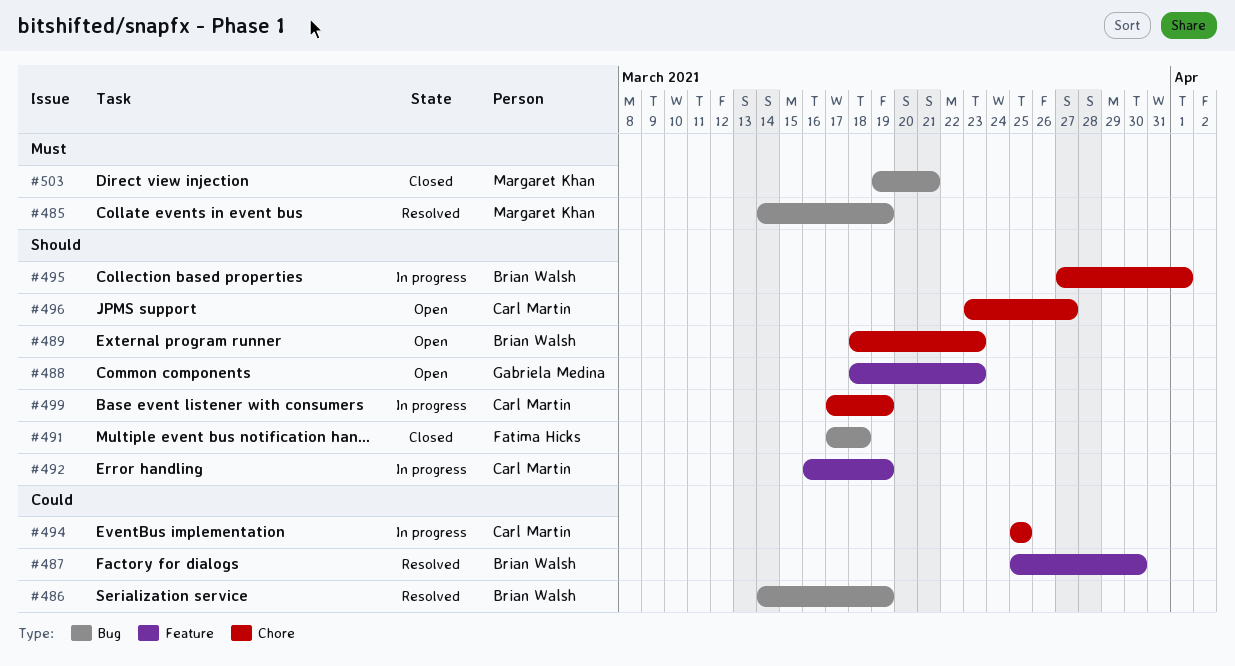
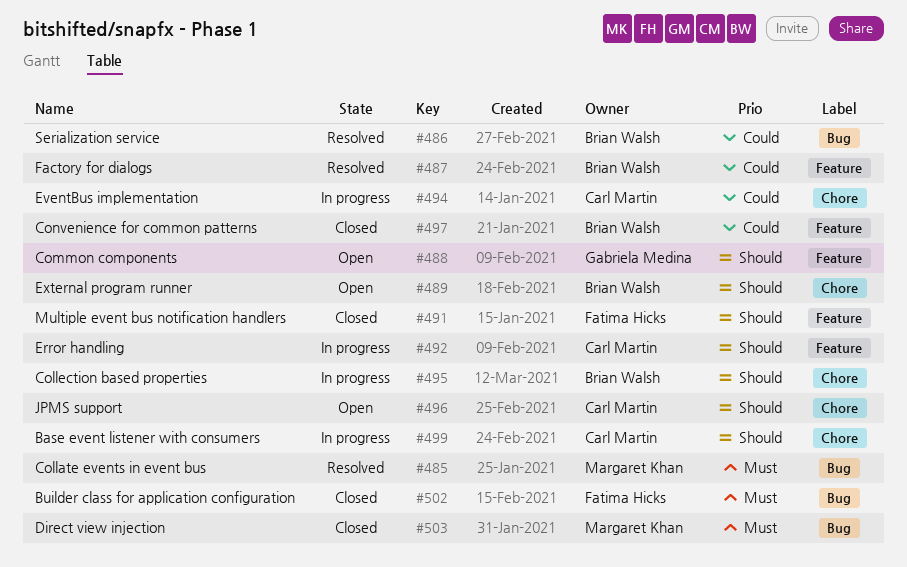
#491, label: Bug -> Feature
#497: none -> present
#502: none -> present

